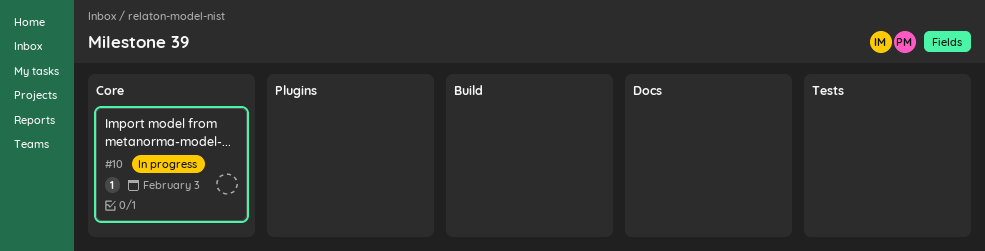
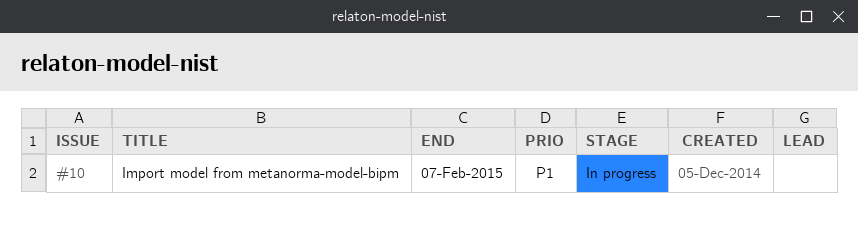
#10, due: Feb 3 -> Feb 7

